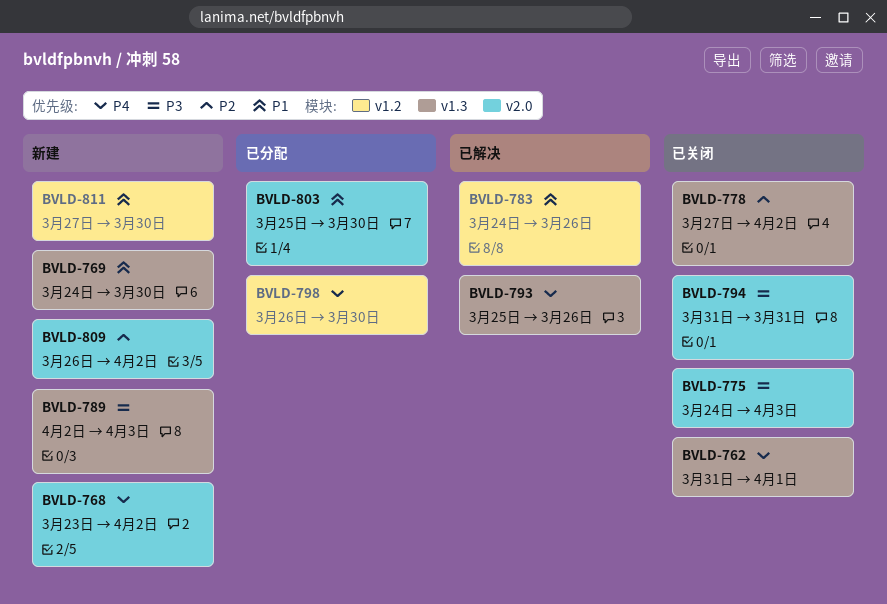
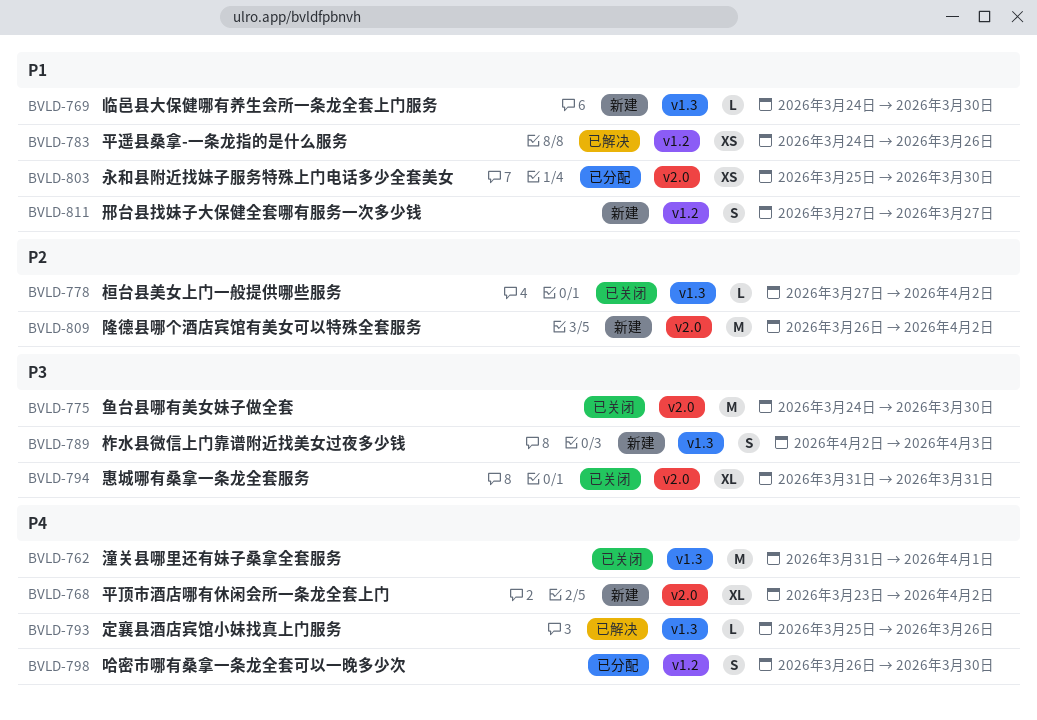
BVLD-775, due: Apr 3 -> Mar 30
BVLD-811, due: Mar 30 -> Mar 27

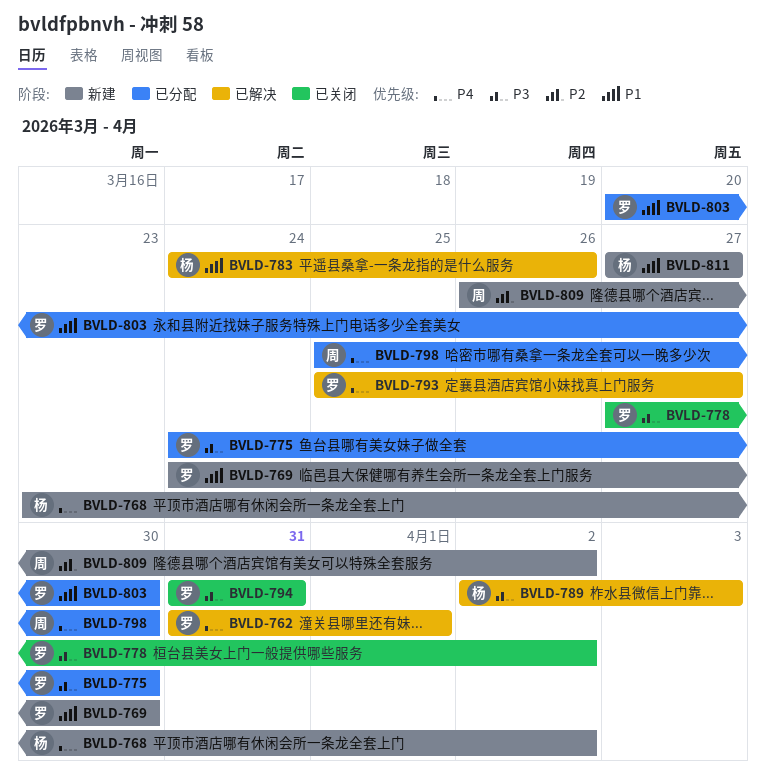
BVLD-762, status: 已关闭 -> 已解决
BVLD-775, status: 已关闭 -> 已分配
BVLD-778, priority: P2 -> P3
BVLD-789, status: 新建 -> 已解决
BVLD-793, due: Mar 26 -> Mar 27
BVLD-798, start: Mar 26 -> Mar 25
BVLD-803, start: Mar 25 -> Mar 20

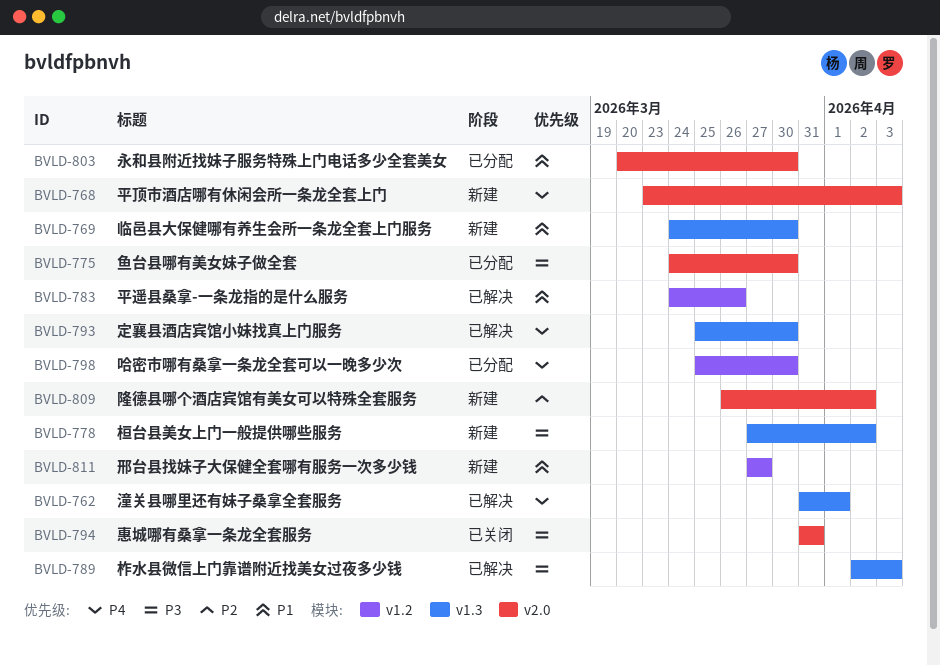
BVLD-768, due: Apr 2 -> Apr 3
BVLD-778, status: 已关闭 -> 新建
BVLD-793, due: Mar 27 -> Mar 30

